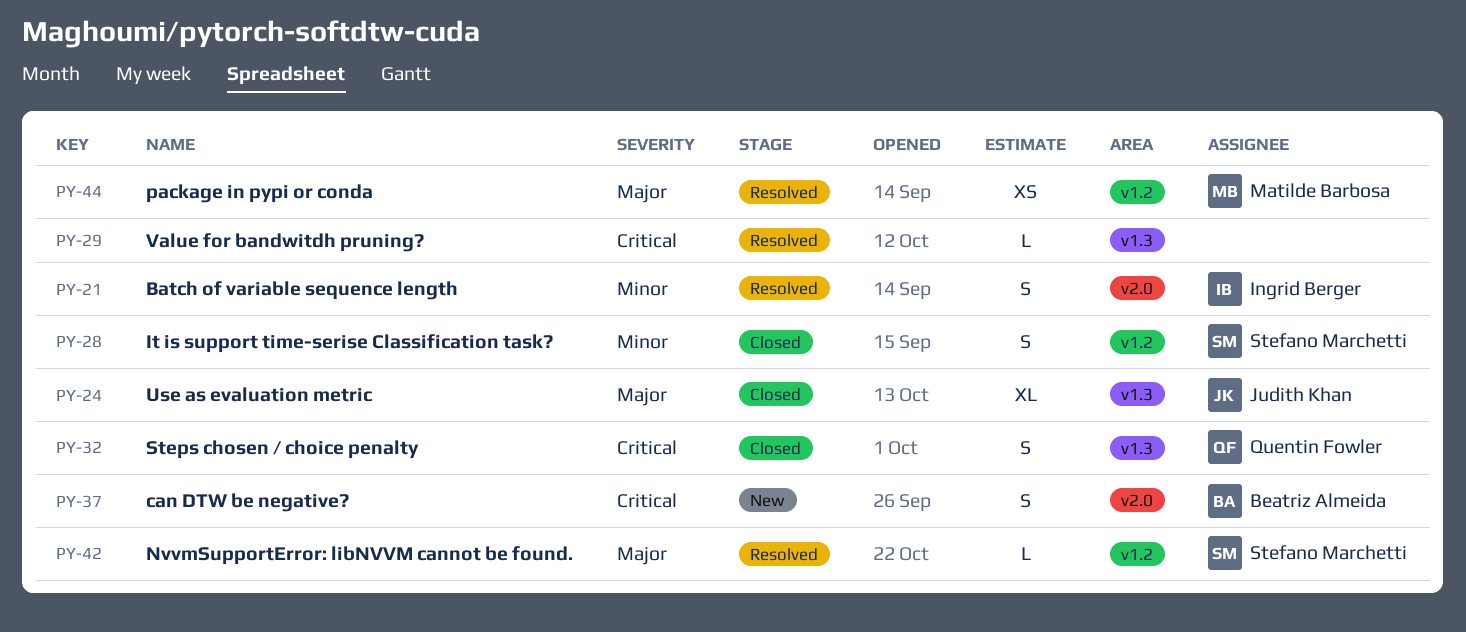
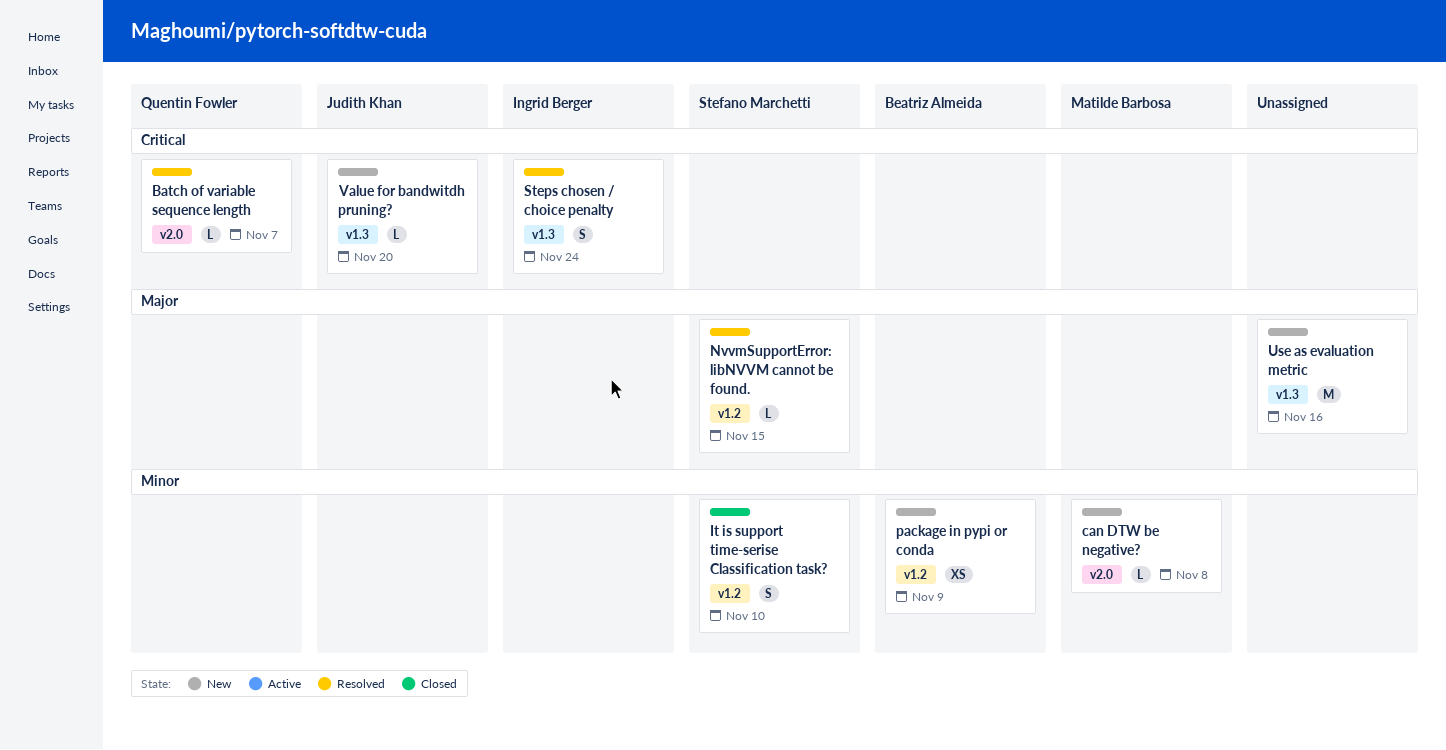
Batch of variable sequence length, owner: Ingrid Berger -> Quentin Fowler
Batch of variable sequence length, priority: Minor -> Critical
Batch of variable sequence length, estimate: S -> L
can DTW be negative?, owner: Beatriz Almeida -> Matilde Barbosa
can DTW be negative?, priority: Critical -> Minor
can DTW be negative?, estimate: S -> L
package in pypi or conda, status: Resolved -> New
package in pypi or conda, owner: Matilde Barbosa -> Beatriz Almeida
package in pypi or conda, priority: Major -> Minor
Steps chosen / choice penalty, status: Closed -> Resolved
Steps chosen / choice penalty, owner: Quentin Fowler -> Ingrid Berger
Use as evaluation metric, status: Closed -> New
Use as evaluation metric, owner: Judith Khan -> none
Use as evaluation metric, estimate: XL -> M
Value for bandwitdh pruning?, status: Resolved -> New
Value for bandwitdh pruning?, owner: none -> Judith Khan

